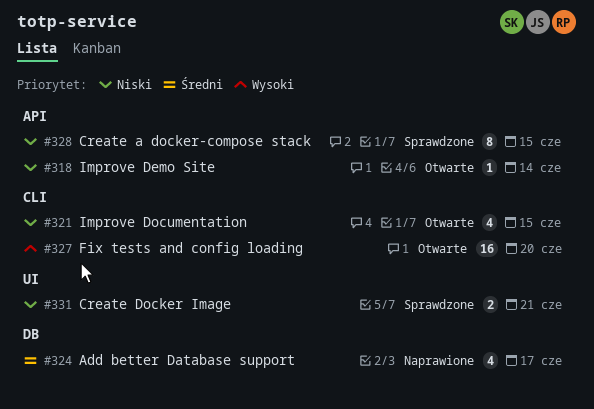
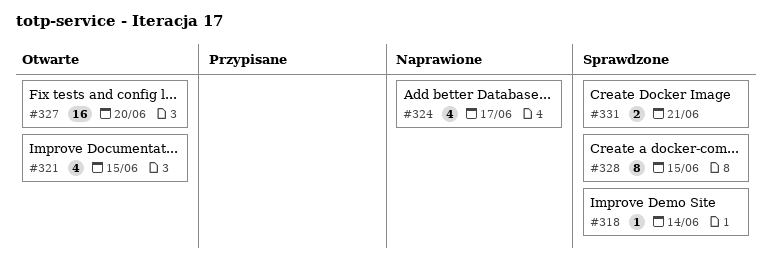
#318, status: Otwarte -> Sprawdzone

